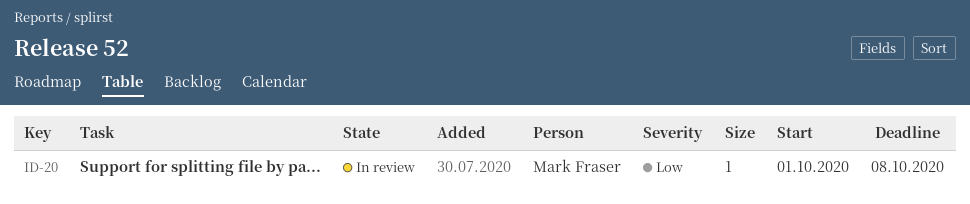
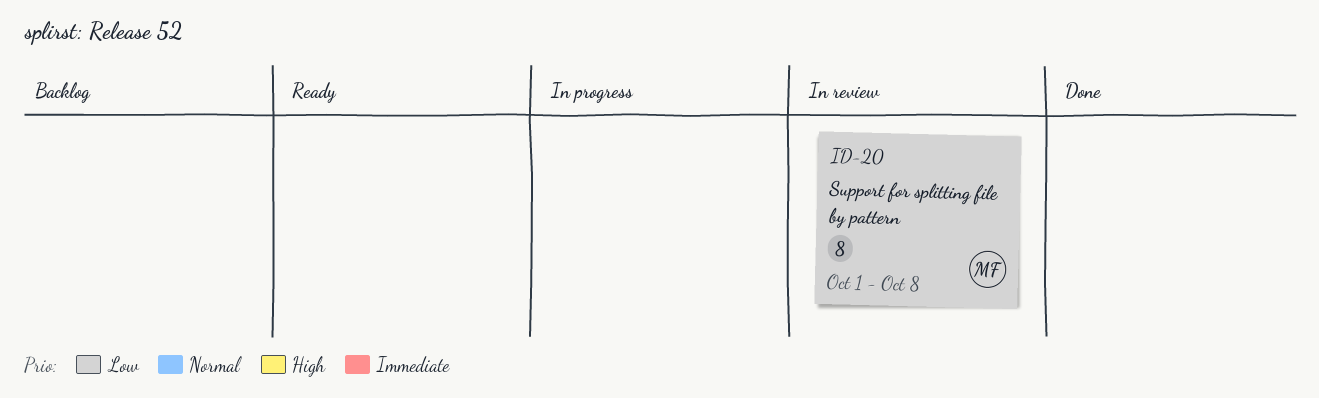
ID-20, estimate: 1 -> 8

